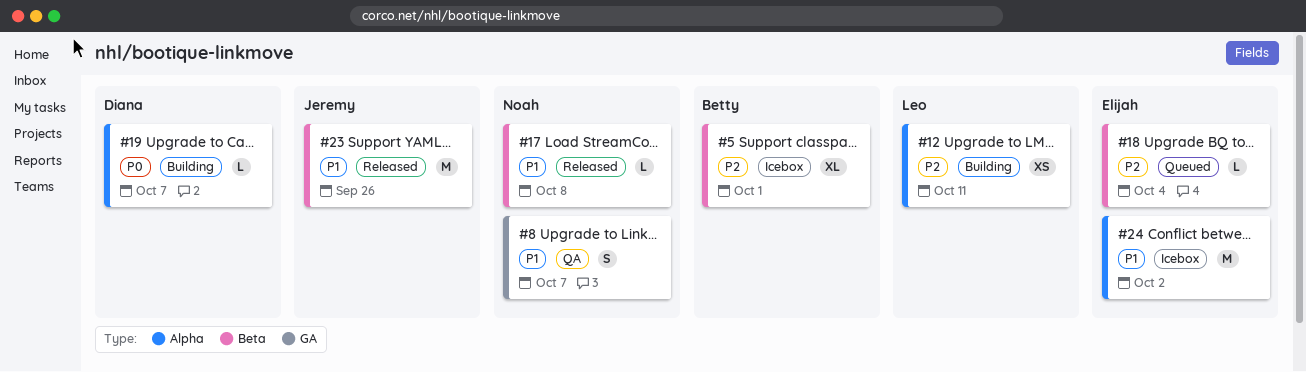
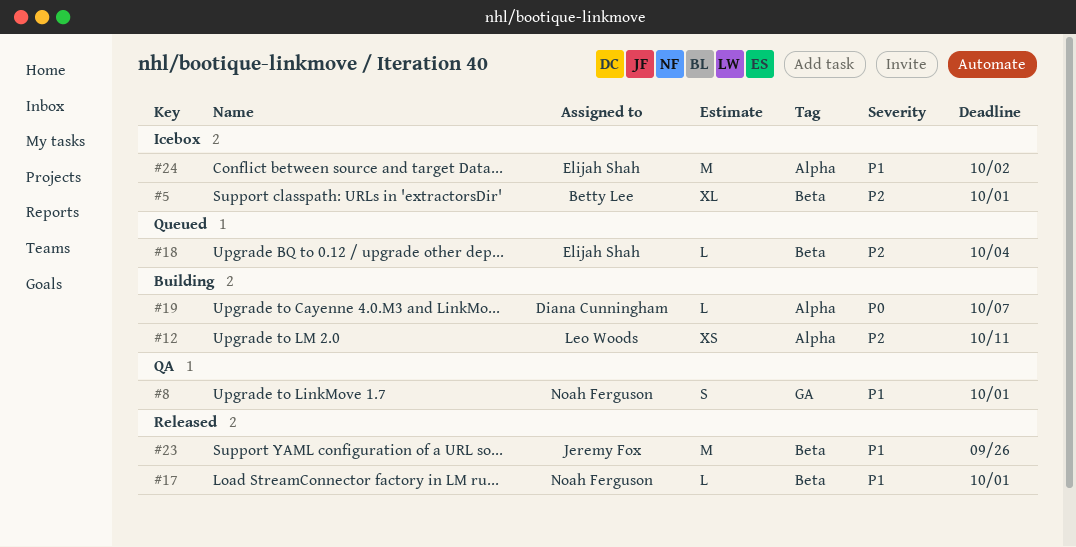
#8, due: Oct 7 -> Oct 1
#17, due: Oct 8 -> Oct 1

